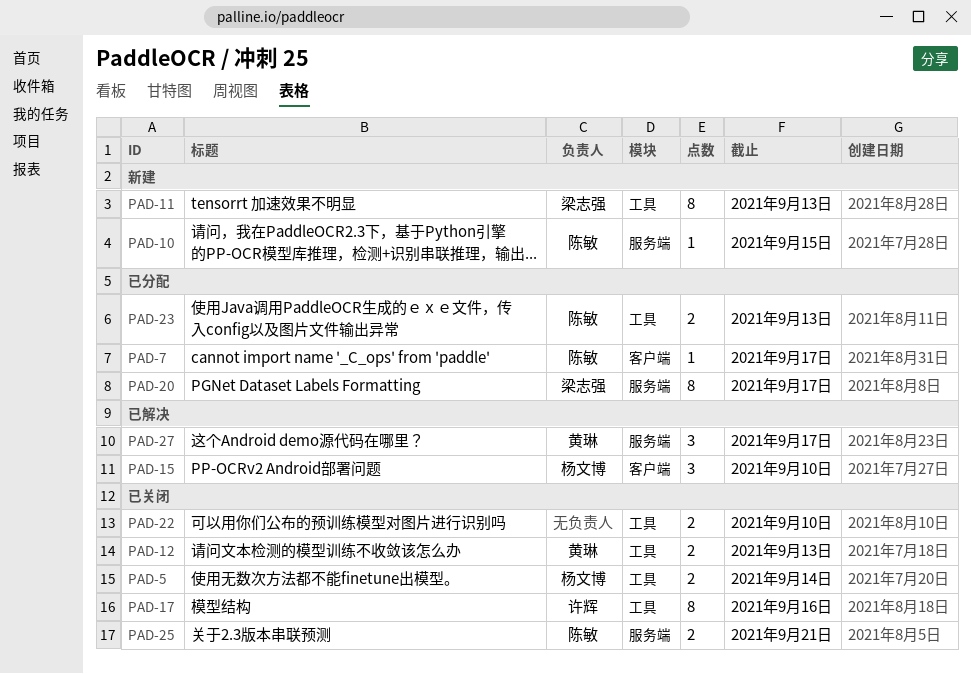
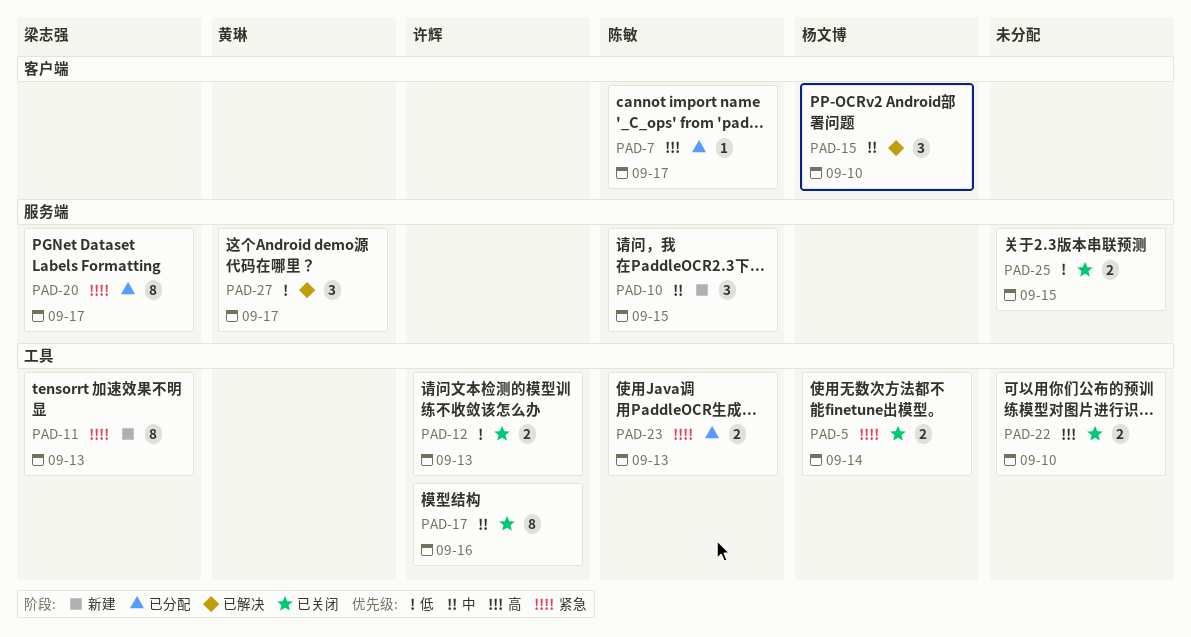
PAD-10, estimate: 1 -> 3
PAD-12, owner: 黄琳 -> 许辉
PAD-25, owner: 陈敏 -> none
PAD-25, due: Sep 21 -> Sep 15

